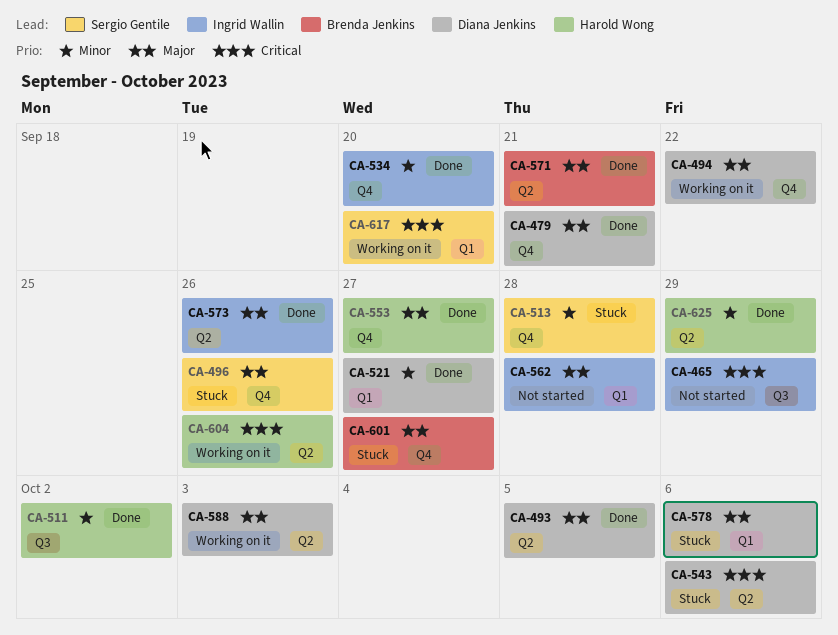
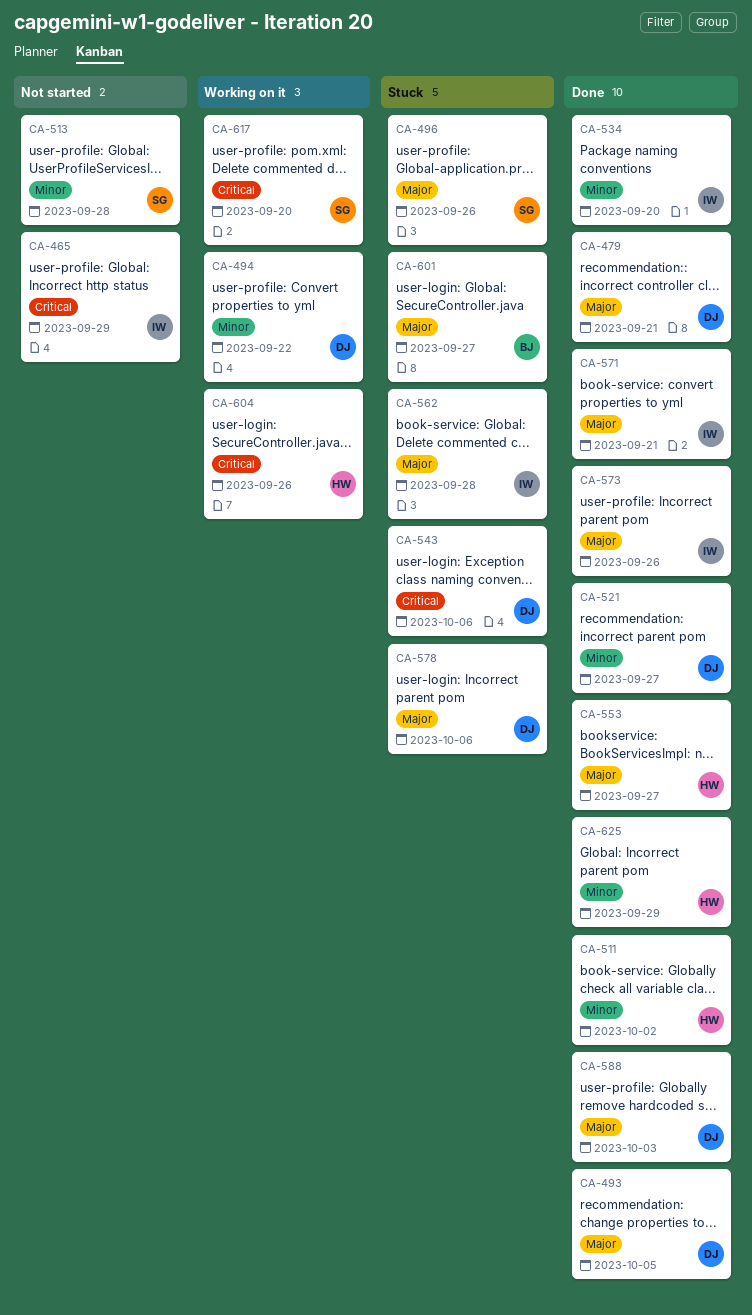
CA-494, priority: Major -> Minor
CA-513, status: Stuck -> Not started
CA-562, status: Not started -> Stuck
CA-571, owner: Brenda Jenkins -> Ingrid Wallin
CA-588, status: Working on it -> Done

